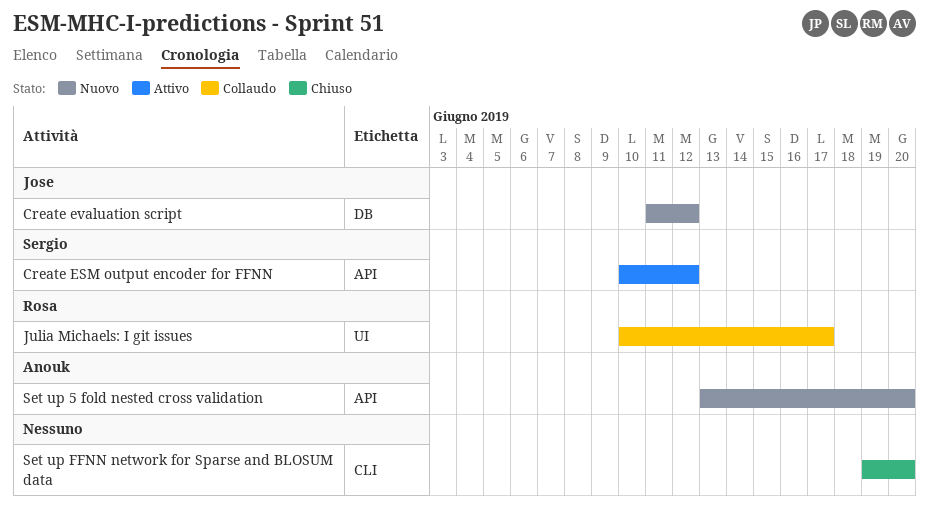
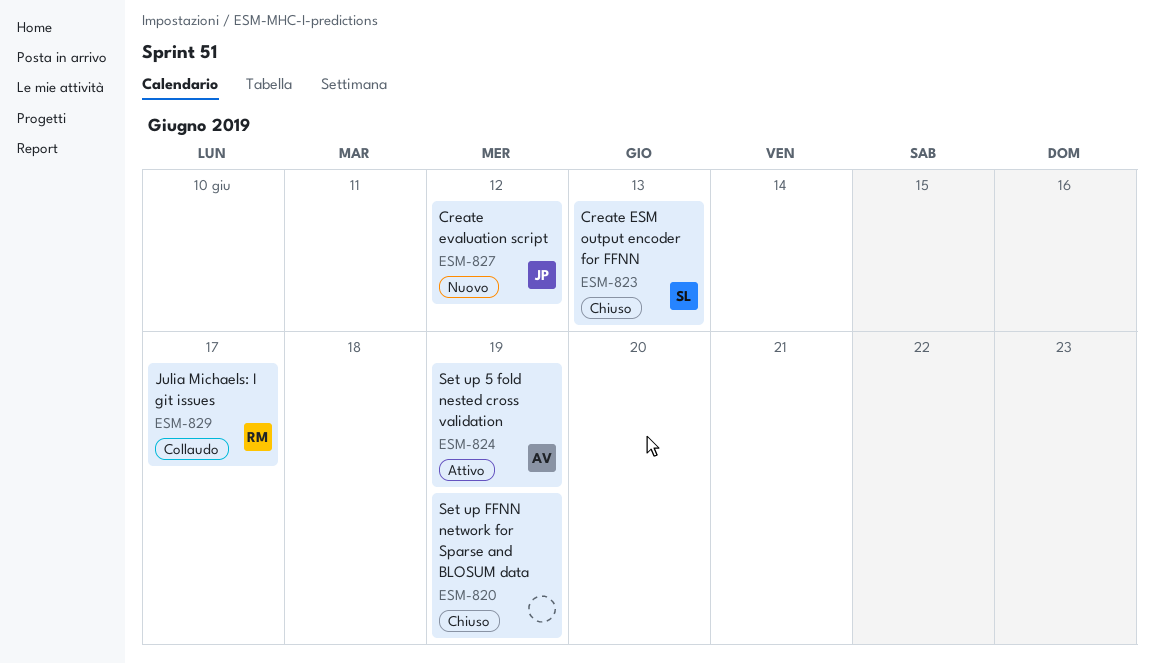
Create ESM output encoder for FFNN, status: Attivo -> Chiuso
Create ESM output encoder for FFNN, due: Jun 12 -> Jun 13
Set up 5 fold nested cross validation, status: Nuovo -> Attivo
Set up 5 fold nested cross validation, due: Jun 20 -> Jun 19
Set up FFNN network for Sparse and BLOSUM data, due: Jun 20 -> Jun 19

